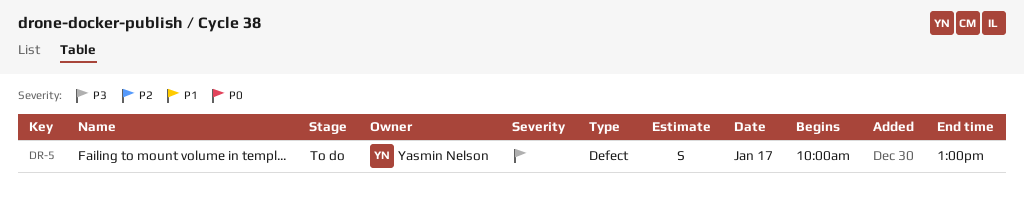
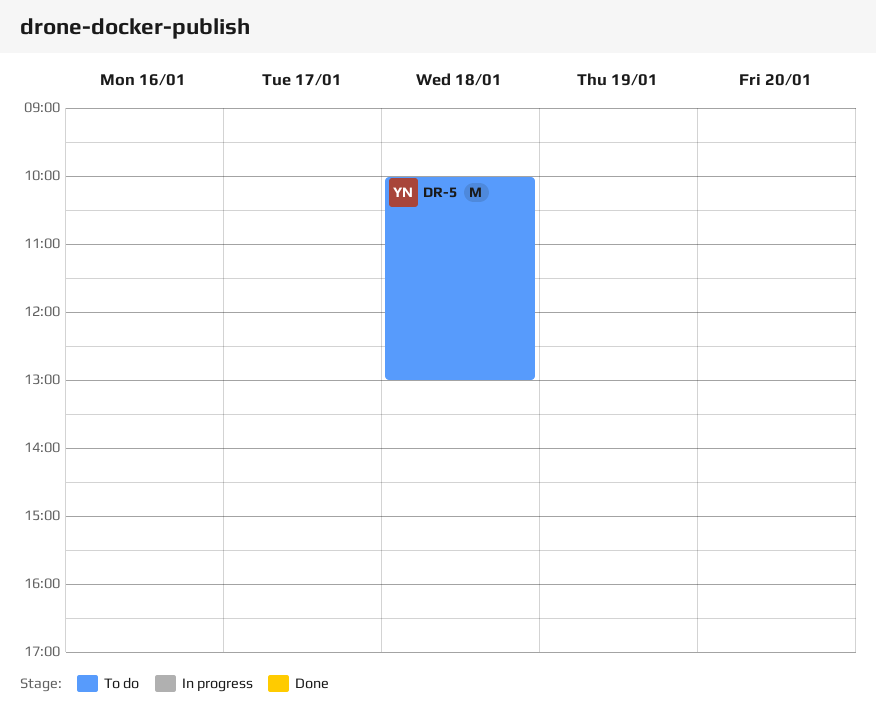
DR-5, estimate: S -> M
DR-5, day: Jan 17 -> Jan 18

